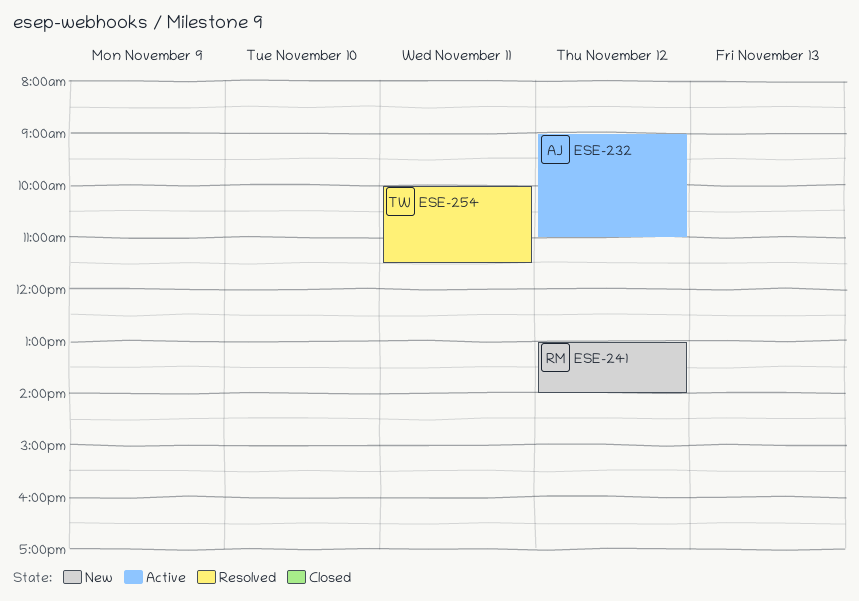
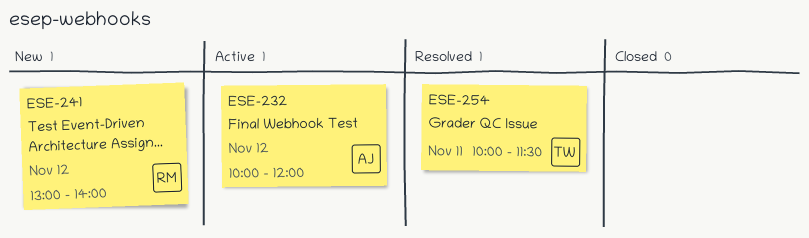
ESE-232, begins: 09:00 -> 10:00
ESE-232, ends: 11:00 -> 12:00

